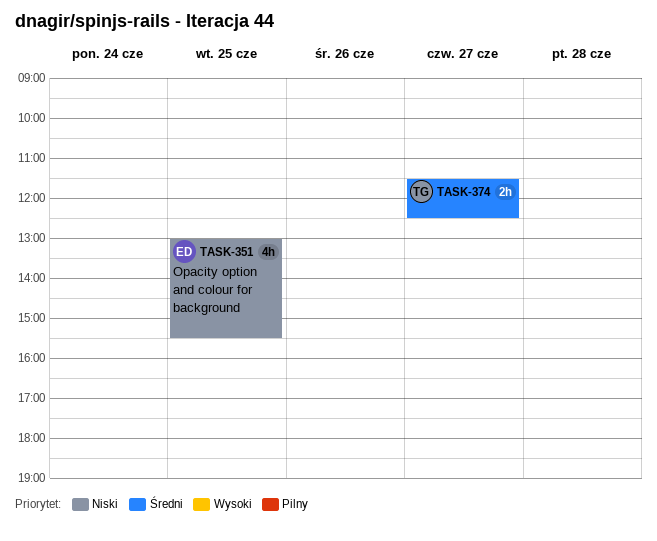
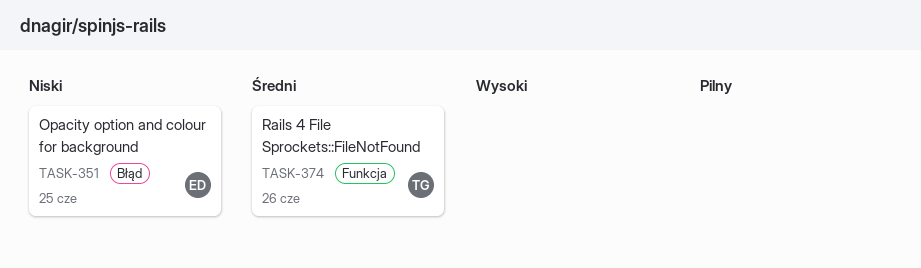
TASK-374, day: Jun 27 -> Jun 26

